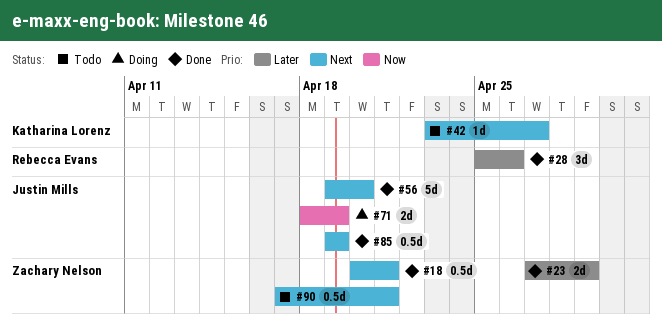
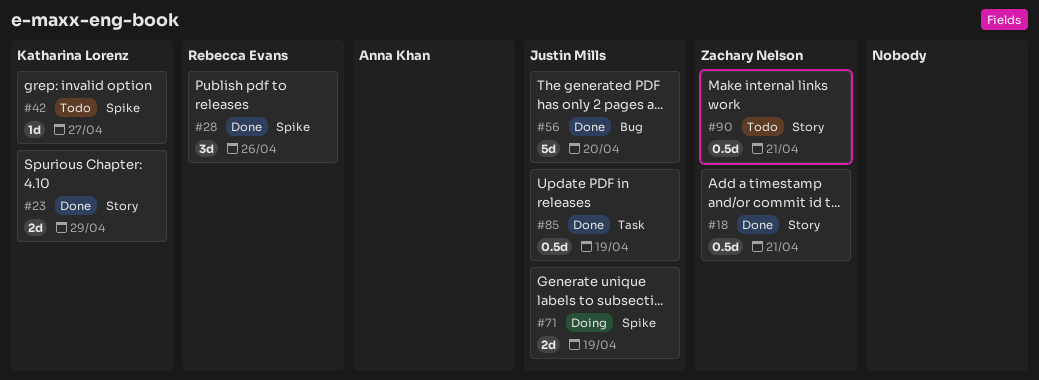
#23, owner: Zachary Nelson -> Katharina Lorenz

